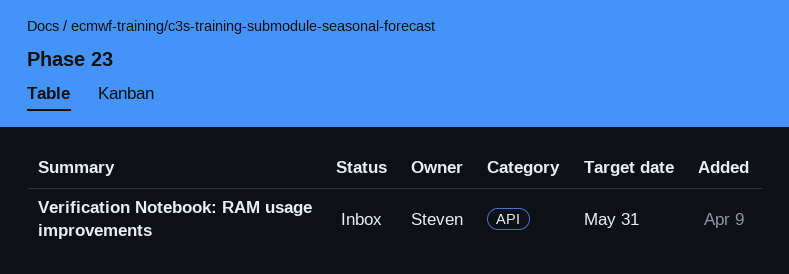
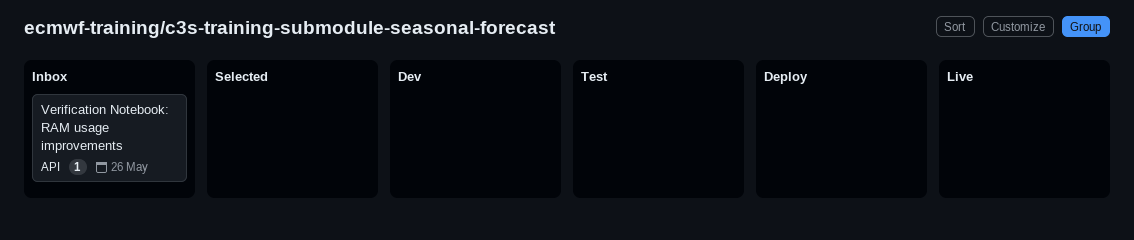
Verification Notebook: RAM usage improvements, due: May 31 -> May 26

